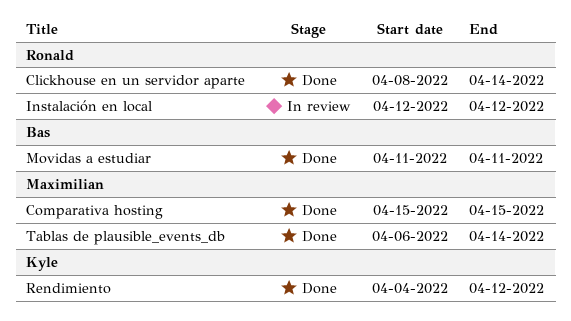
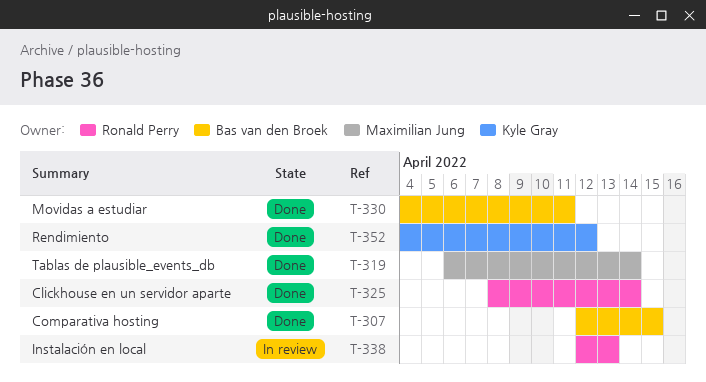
Comparativa hosting, owner: Maximilian Jung -> Bas van den Broek
Comparativa hosting, start: Apr 15 -> Apr 12
Instalación en local, due: Apr 12 -> Apr 13
Movidas a estudiar, start: Apr 11 -> Apr 4

